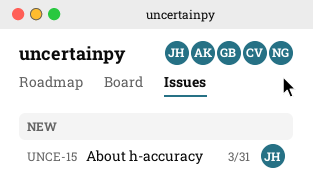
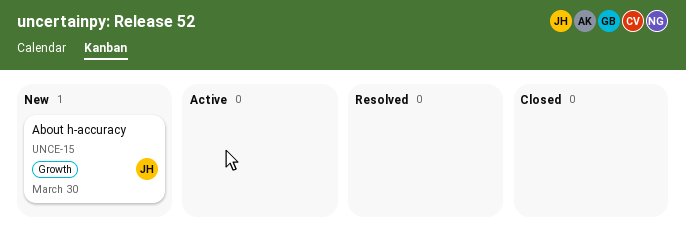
UNCE-15, due: Mar 31 -> Mar 30

